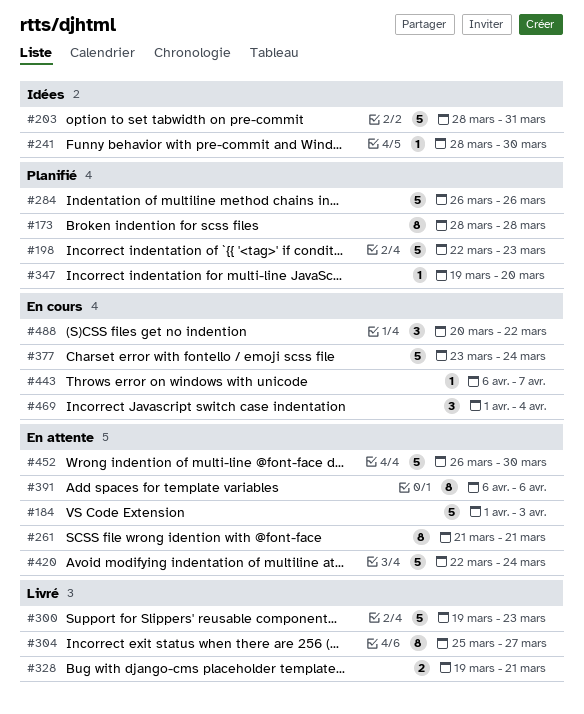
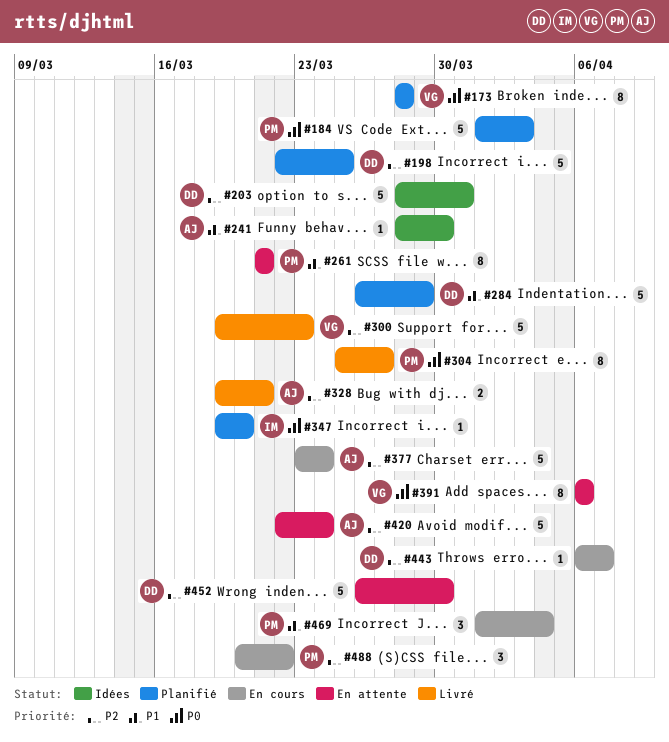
#184, status: En attente -> Planifié
#198, due: Mar 23 -> Mar 25
#284, due: Mar 26 -> Mar 29

